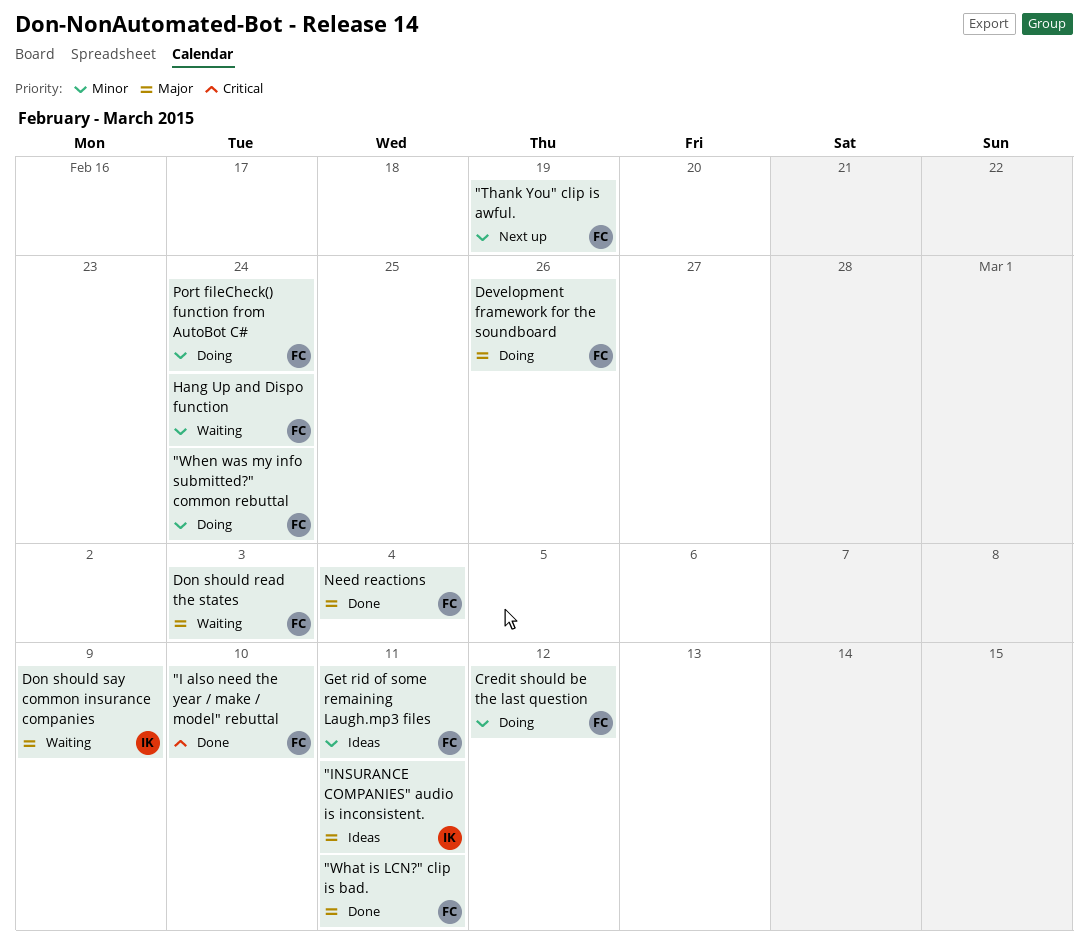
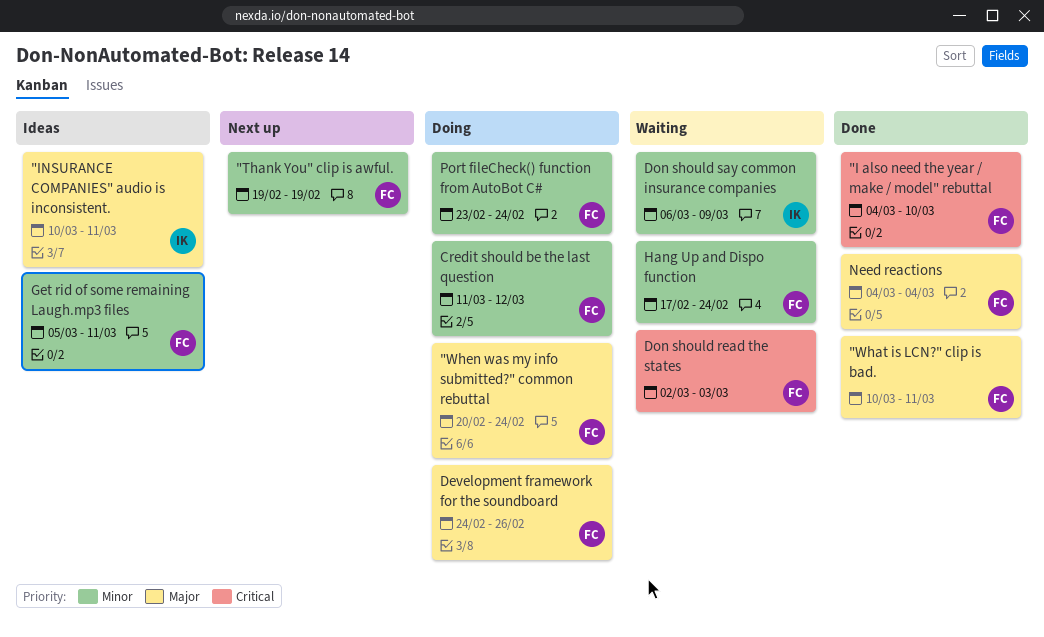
"When was my info submitted?" common rebuttal, priority: Minor -> Major
Don should read the states, priority: Major -> Critical
Don should say common insurance companies, priority: Major -> Minor

